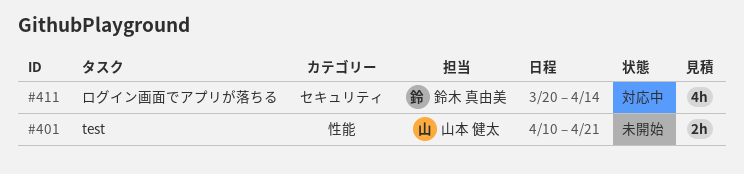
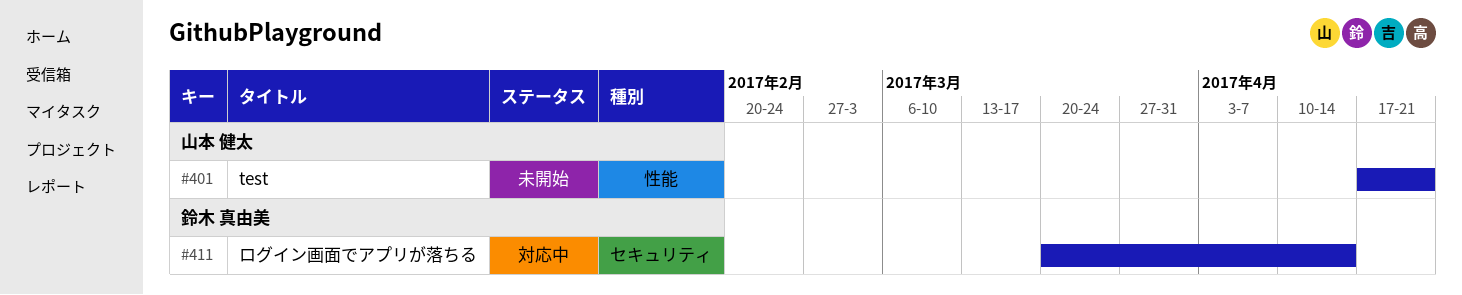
#401, start: Apr 10 -> Apr 17

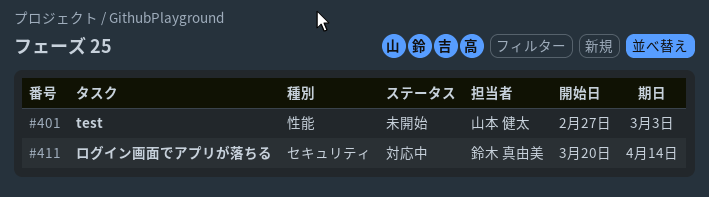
#401, start: Apr 17 -> Feb 27
#401, due: Apr 21 -> Mar 3

